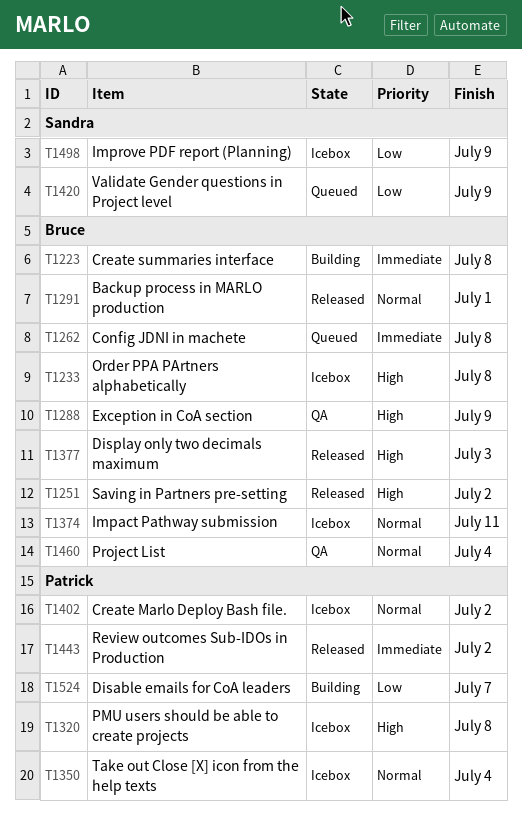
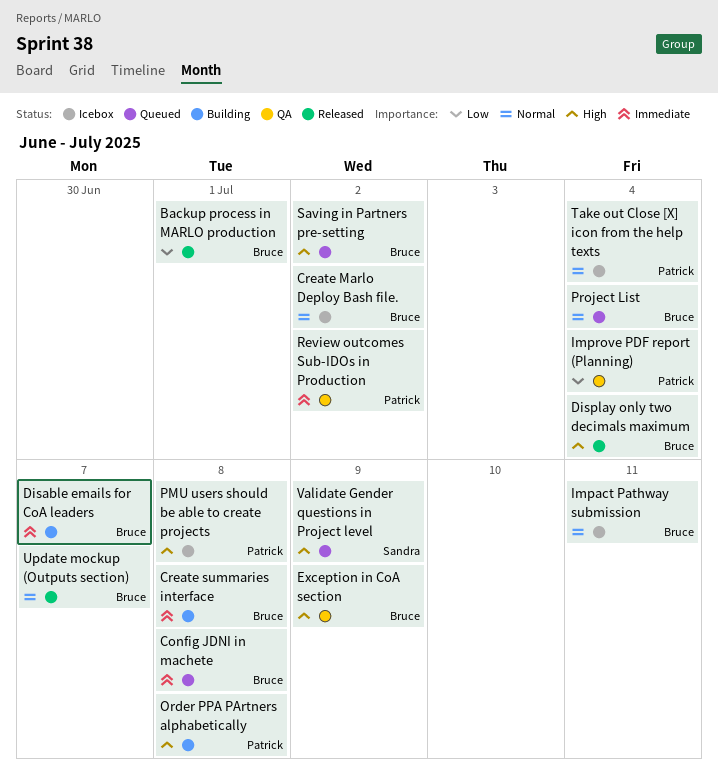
Backup process in MARLO production, priority: Normal -> Low
Create Marlo Deploy Bash file., owner: Patrick -> Bruce
Disable emails for CoA leaders, owner: Patrick -> Bruce
Disable emails for CoA leaders, priority: Low -> Immediate
Display only two decimals maximum, due: Jul 3 -> Jul 4
Improve PDF report (Planning), status: Icebox -> QA
Improve PDF report (Planning), owner: Sandra -> Patrick
Improve PDF report (Planning), due: Jul 9 -> Jul 4
Order PPA PArtners alphabetically, status: Icebox -> Building
Order PPA PArtners alphabetically, owner: Bruce -> Patrick
Project List, status: QA -> Queued
Review outcomes Sub-IDOs in Production, status: Released -> QA
Saving in Partners pre-setting, status: Released -> Queued
Update mockup (Outputs section): none -> present
Validate Gender questions in Project level, priority: Low -> High

